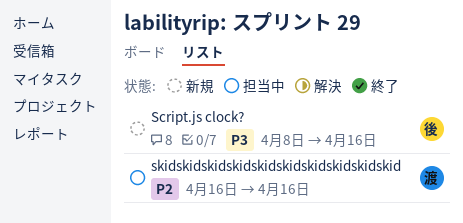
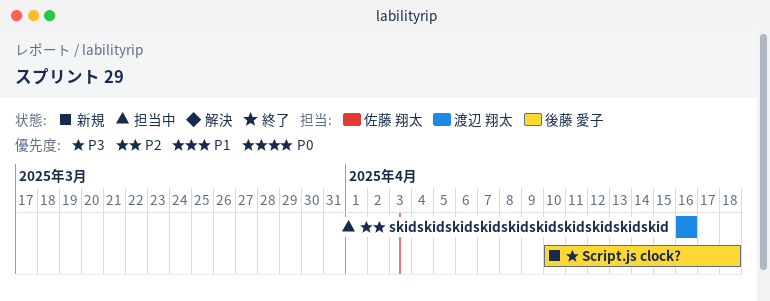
Script.js clock?, start: Apr 8 -> Apr 10
Script.js clock?, due: Apr 16 -> Apr 18

